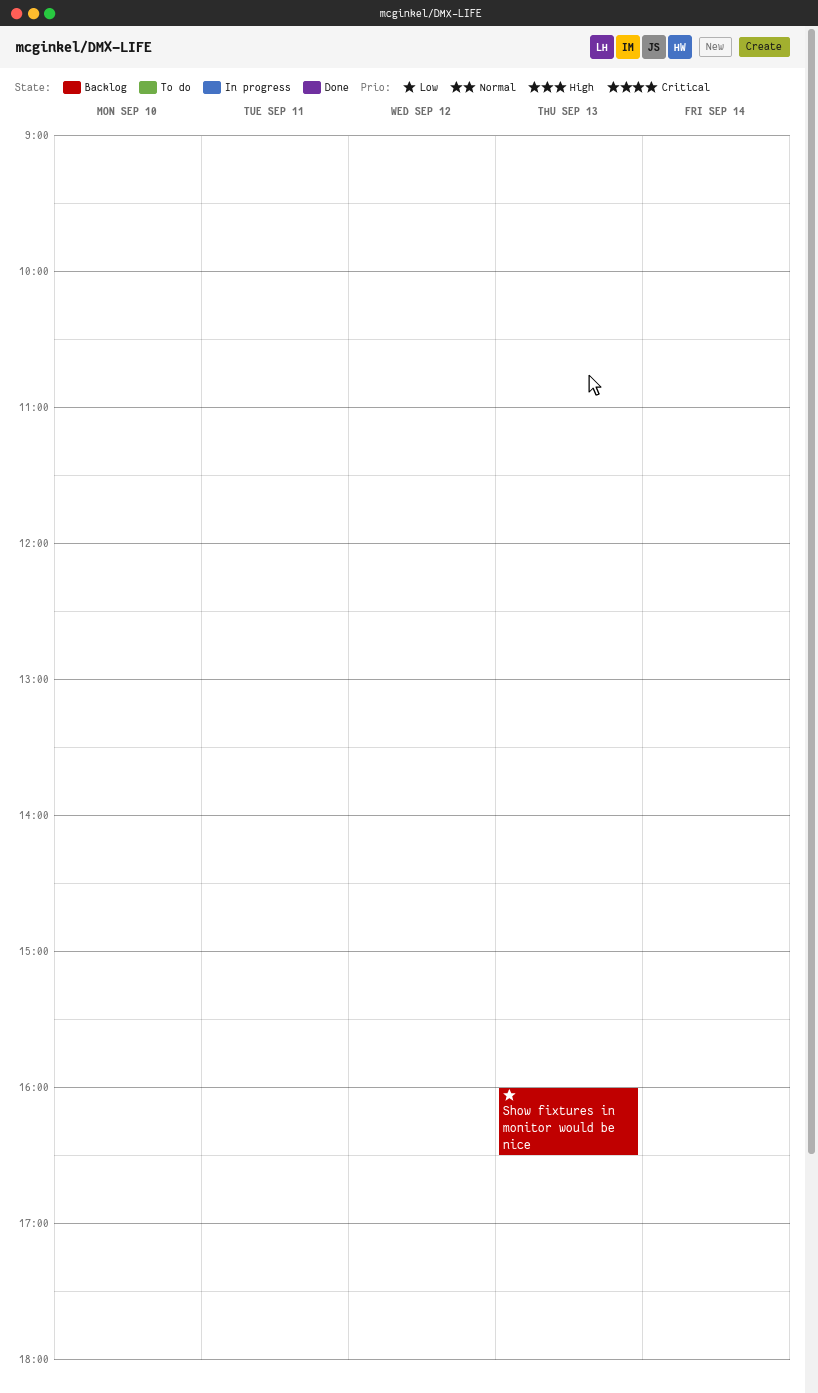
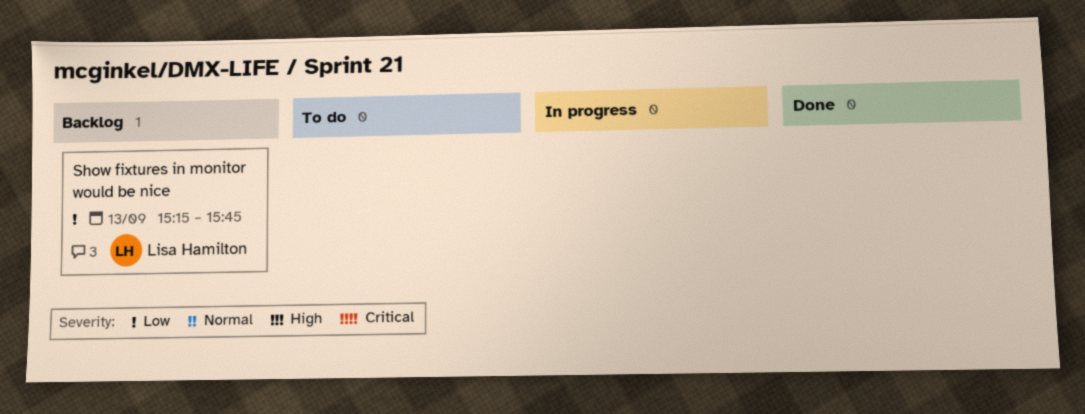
Show fixtures in monitor would be nice, begins: 16:00 -> 15:15
Show fixtures in monitor would be nice, ends: 16:30 -> 15:45

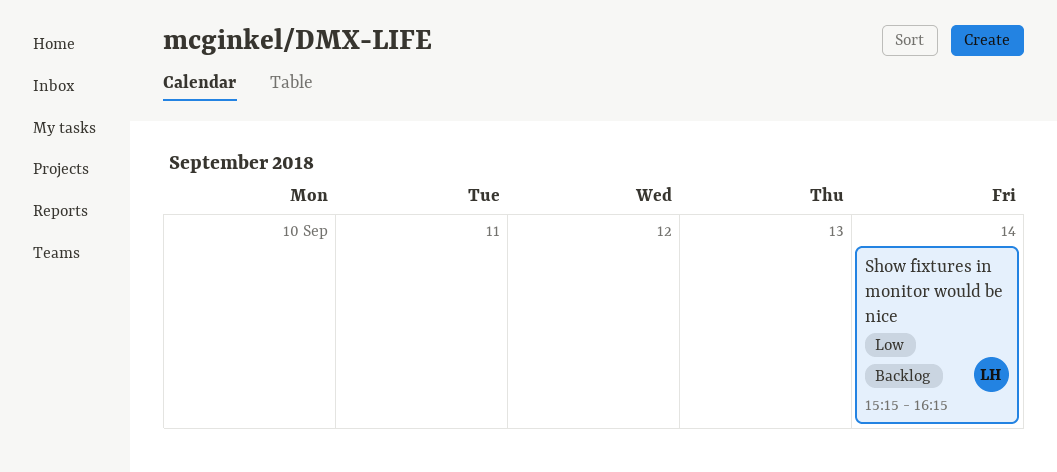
Show fixtures in monitor would be nice, day: Sep 13 -> Sep 14
Show fixtures in monitor would be nice, ends: 15:45 -> 16:15

